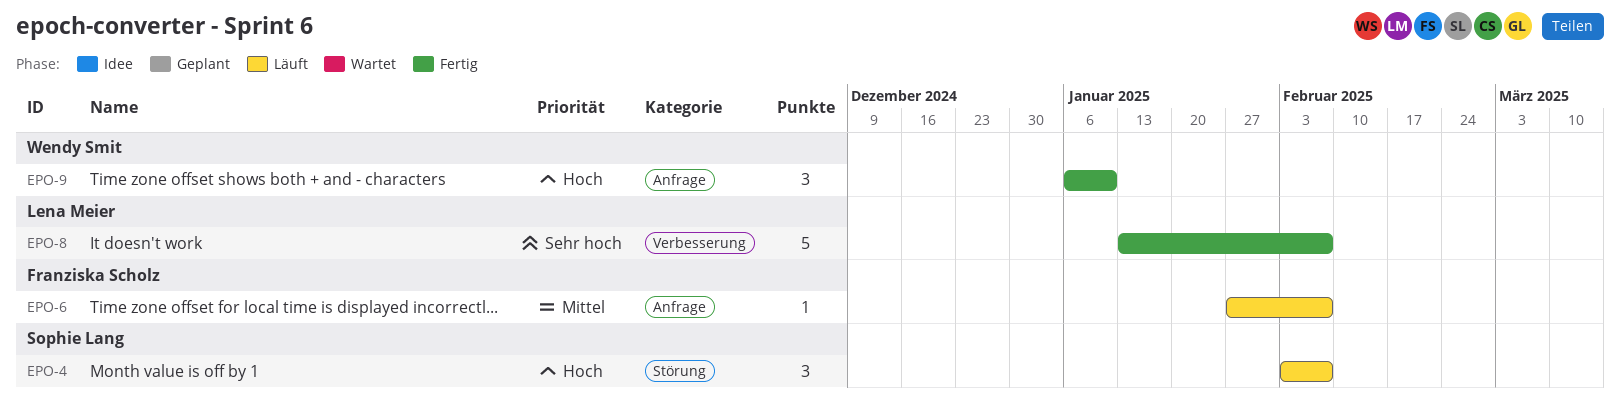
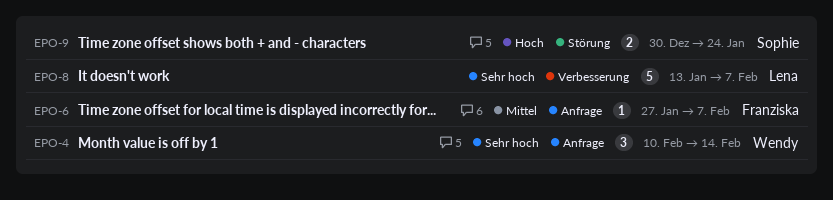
EPO-4, owner: Sophie Lang -> Wendy Smit
EPO-4, priority: Hoch -> Sehr hoch
EPO-4, label: Störung -> Anfrage
EPO-4, start: Feb 3 -> Feb 10
EPO-4, due: Feb 7 -> Feb 14
EPO-9, owner: Wendy Smit -> Sophie Lang
EPO-9, label: Anfrage -> Störung
EPO-9, estimate: 3 -> 2
EPO-9, start: Jan 6 -> Dec 30
EPO-9, due: Jan 10 -> Jan 24

